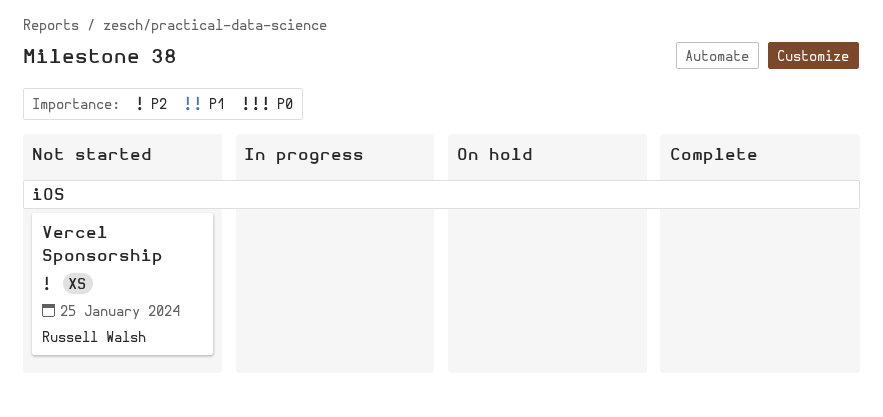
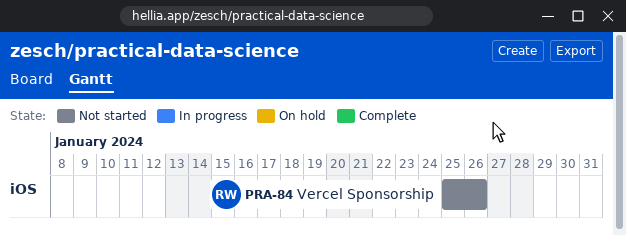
Vercel Sponsorship, due: Jan 25 -> Jan 26

